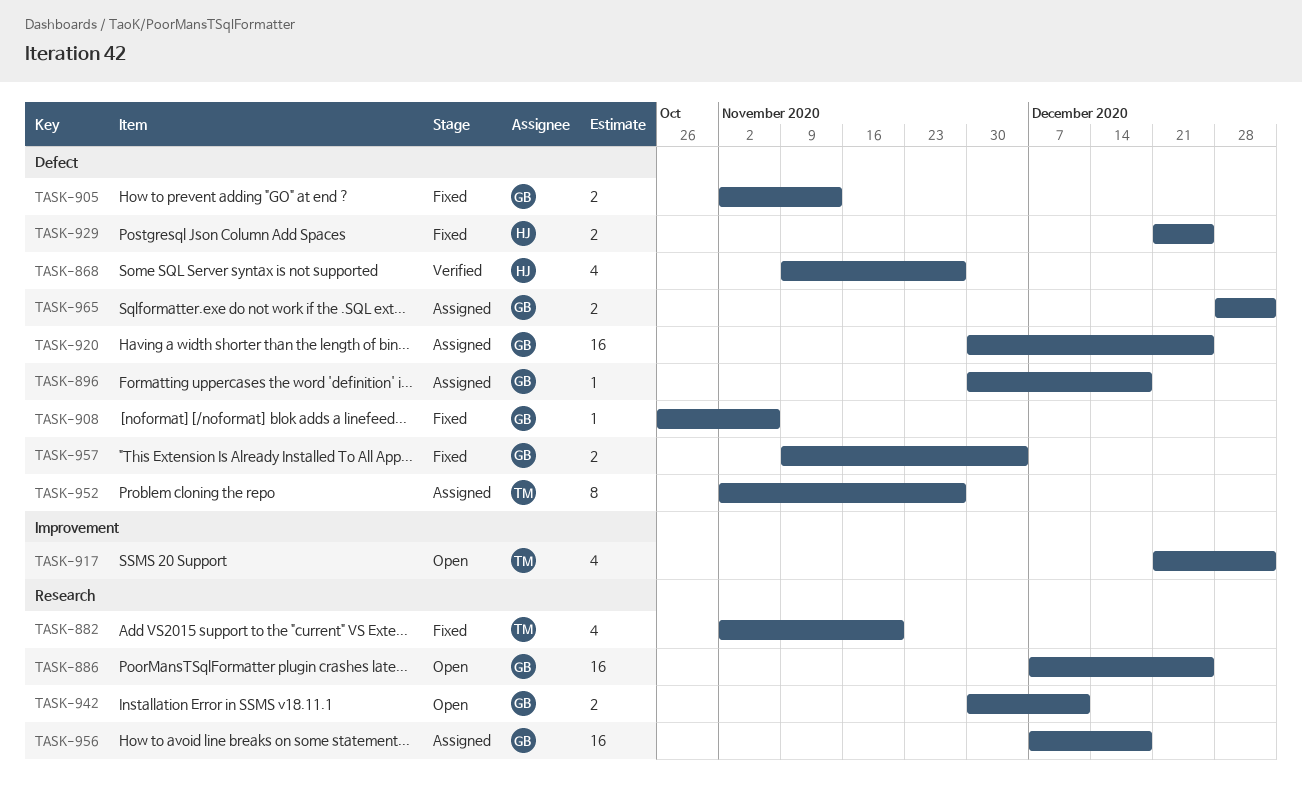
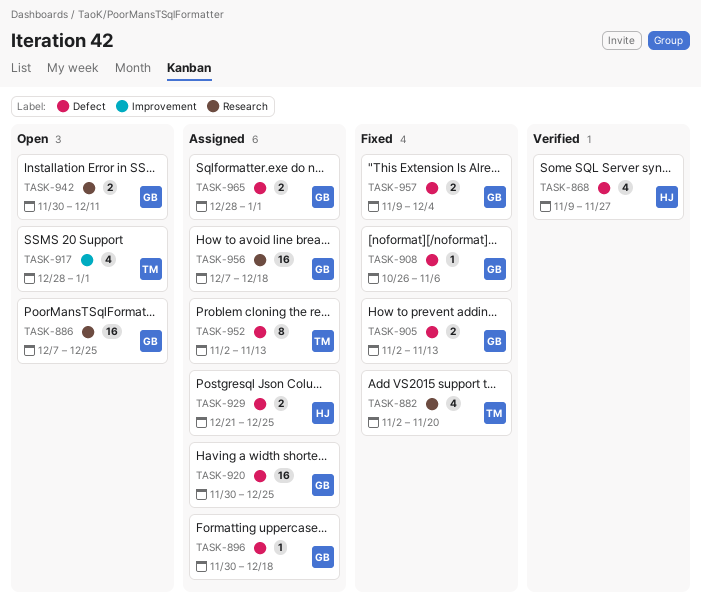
TASK-917, start: Dec 21 -> Dec 28
TASK-929, status: Fixed -> Assigned
TASK-952, due: Nov 27 -> Nov 13

